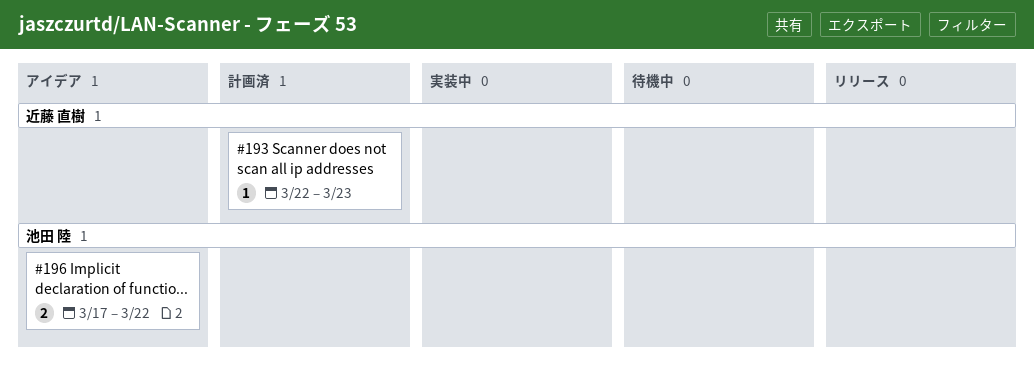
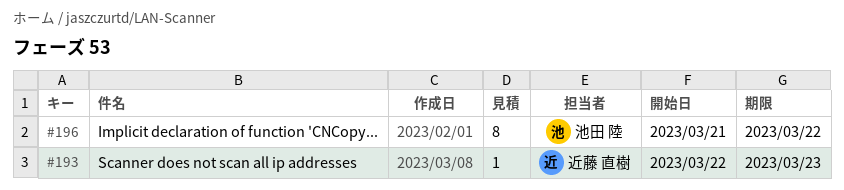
#196, estimate: 2 -> 8
#196, start: Mar 17 -> Mar 21

